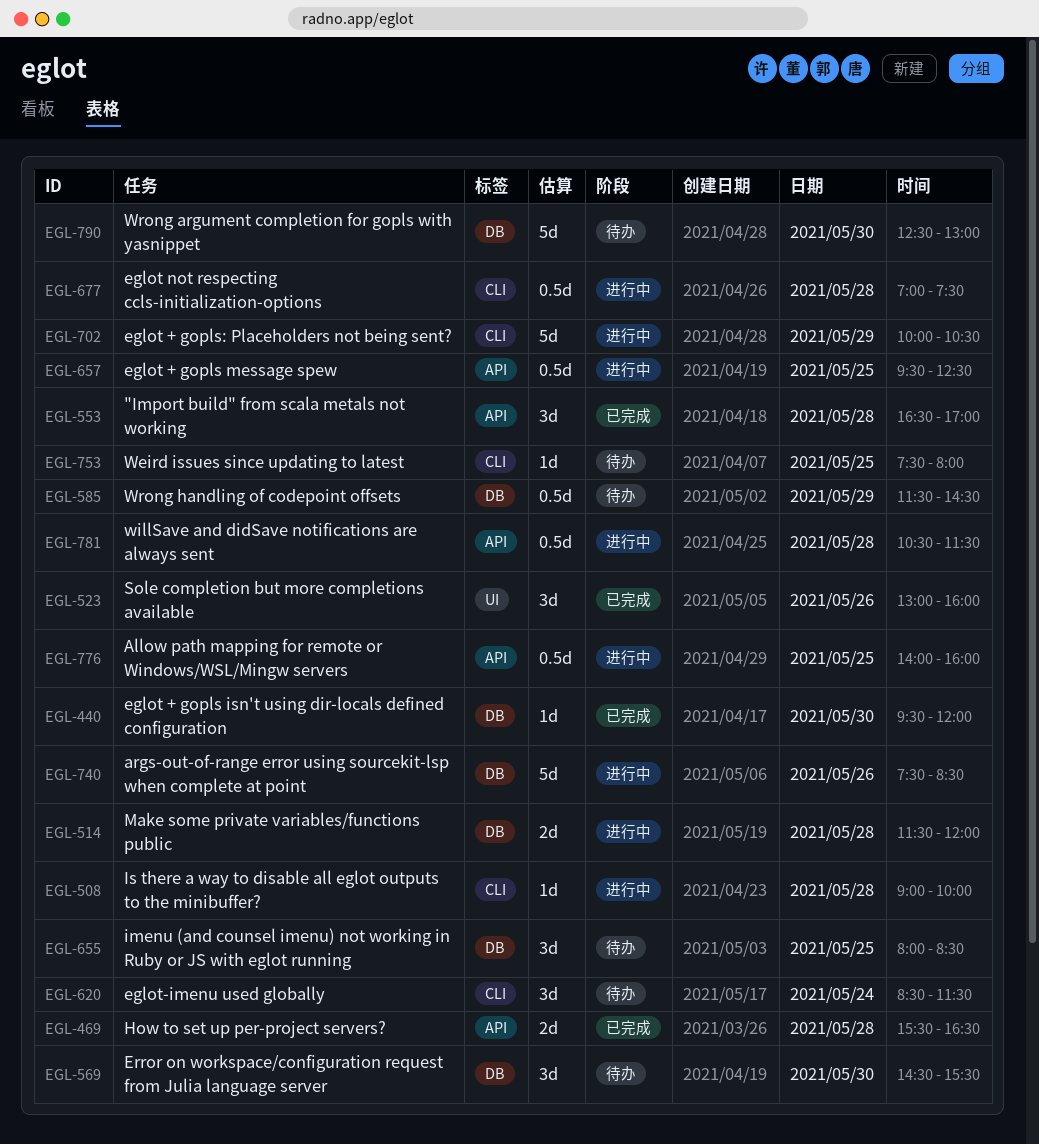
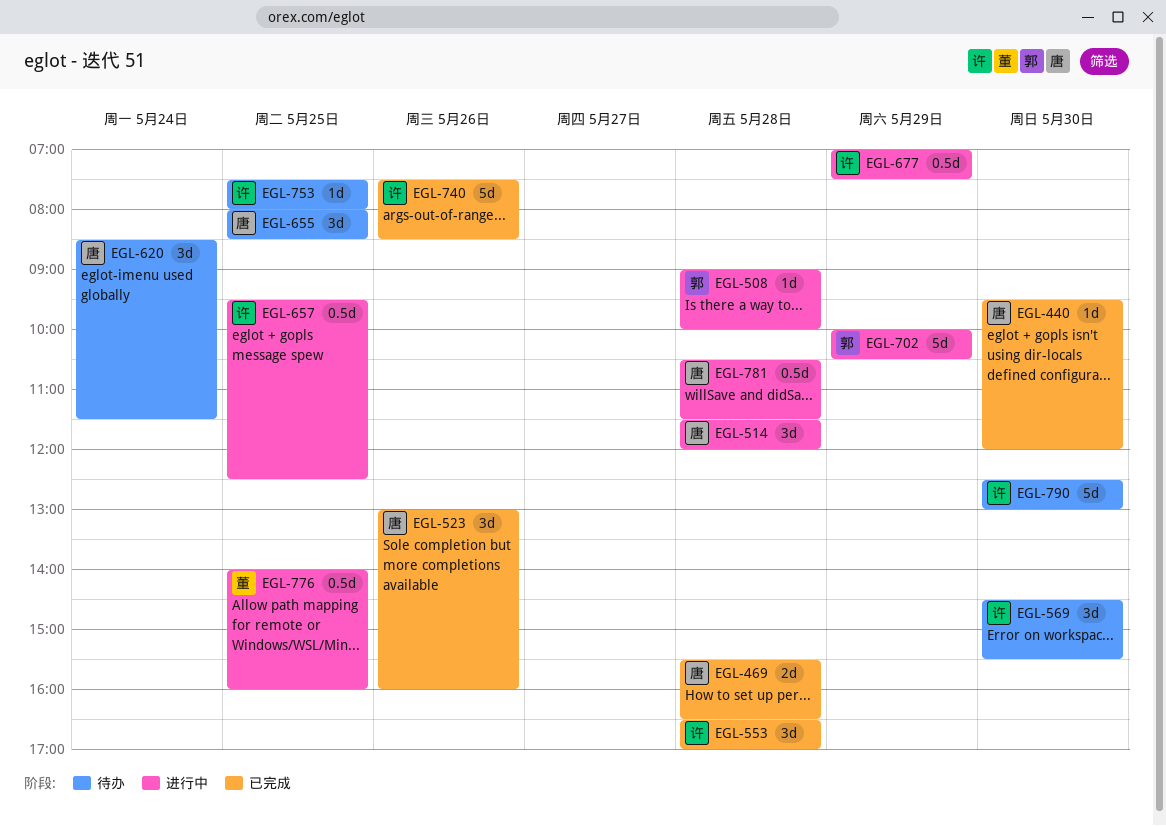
EGL-514, estimate: 2d -> 3d
EGL-585: present -> none
EGL-677, day: May 28 -> May 29
EGL-740, status: 进行中 -> 已完成

